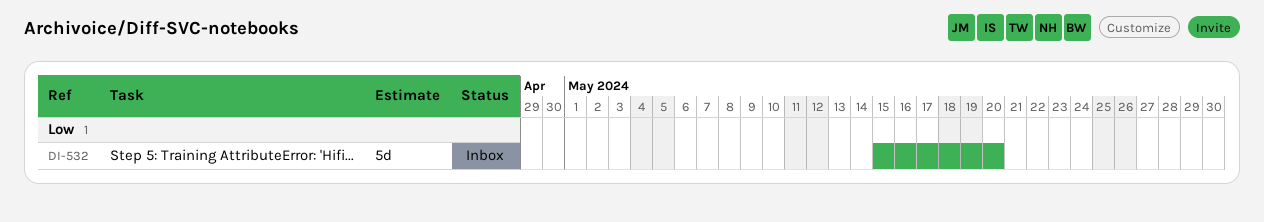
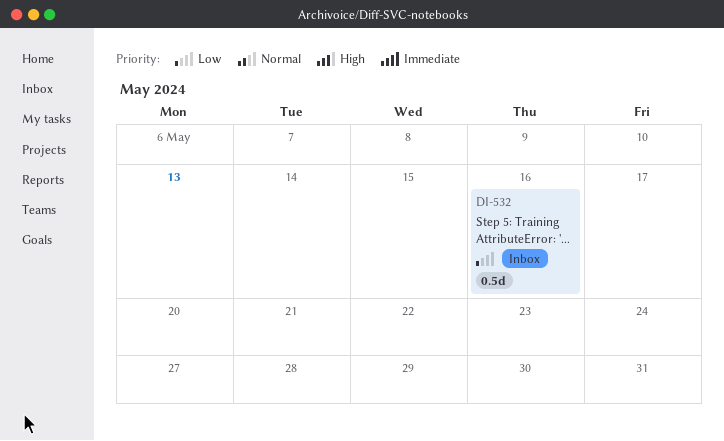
DI-532, estimate: 5d -> 0.5d
DI-532, due: May 20 -> May 16

